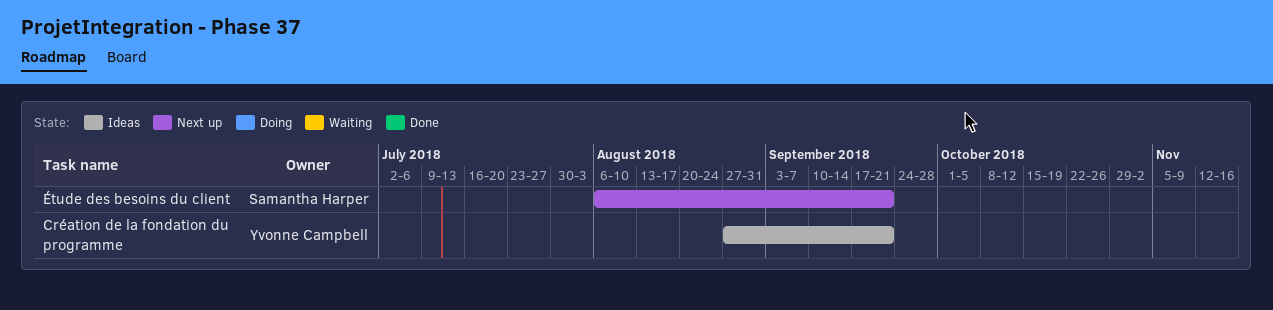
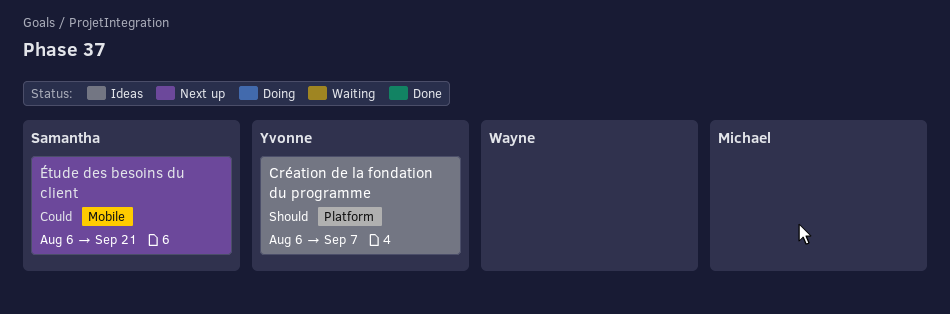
Création de la fondation du programme, start: Aug 27 -> Aug 6
Création de la fondation du programme, due: Sep 21 -> Sep 7

